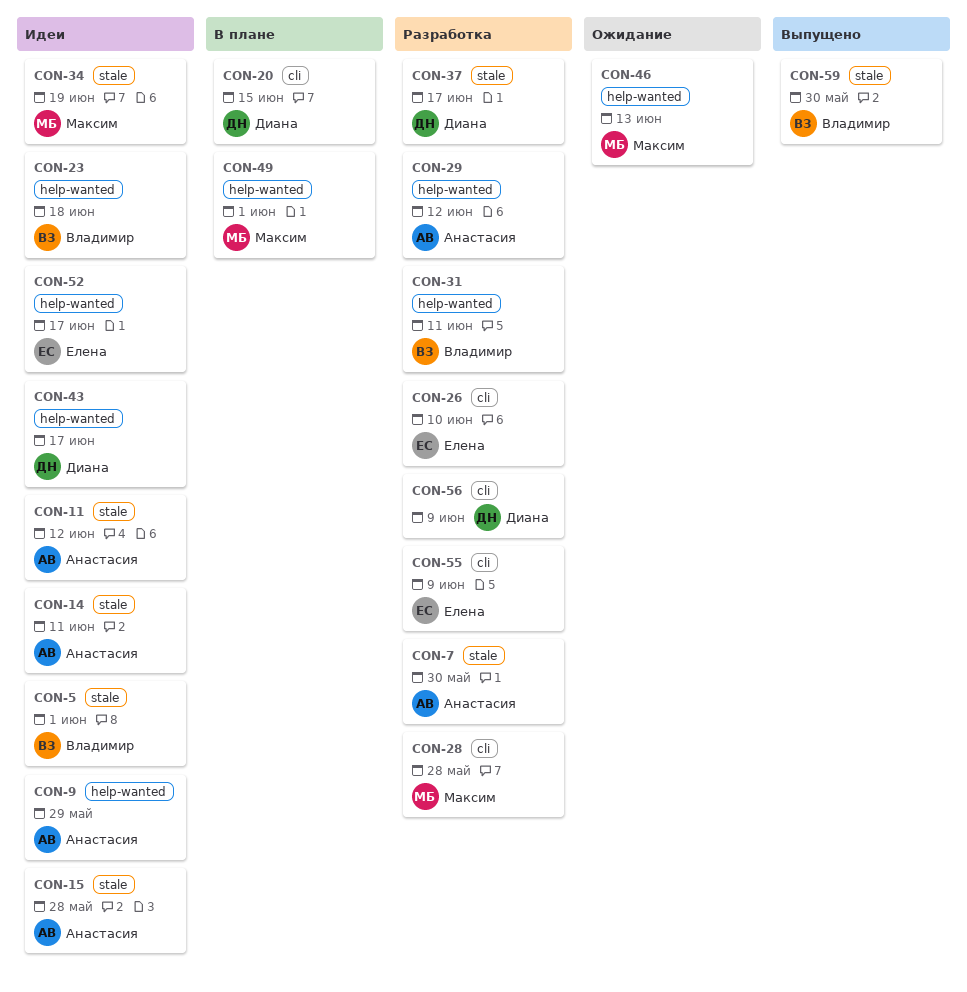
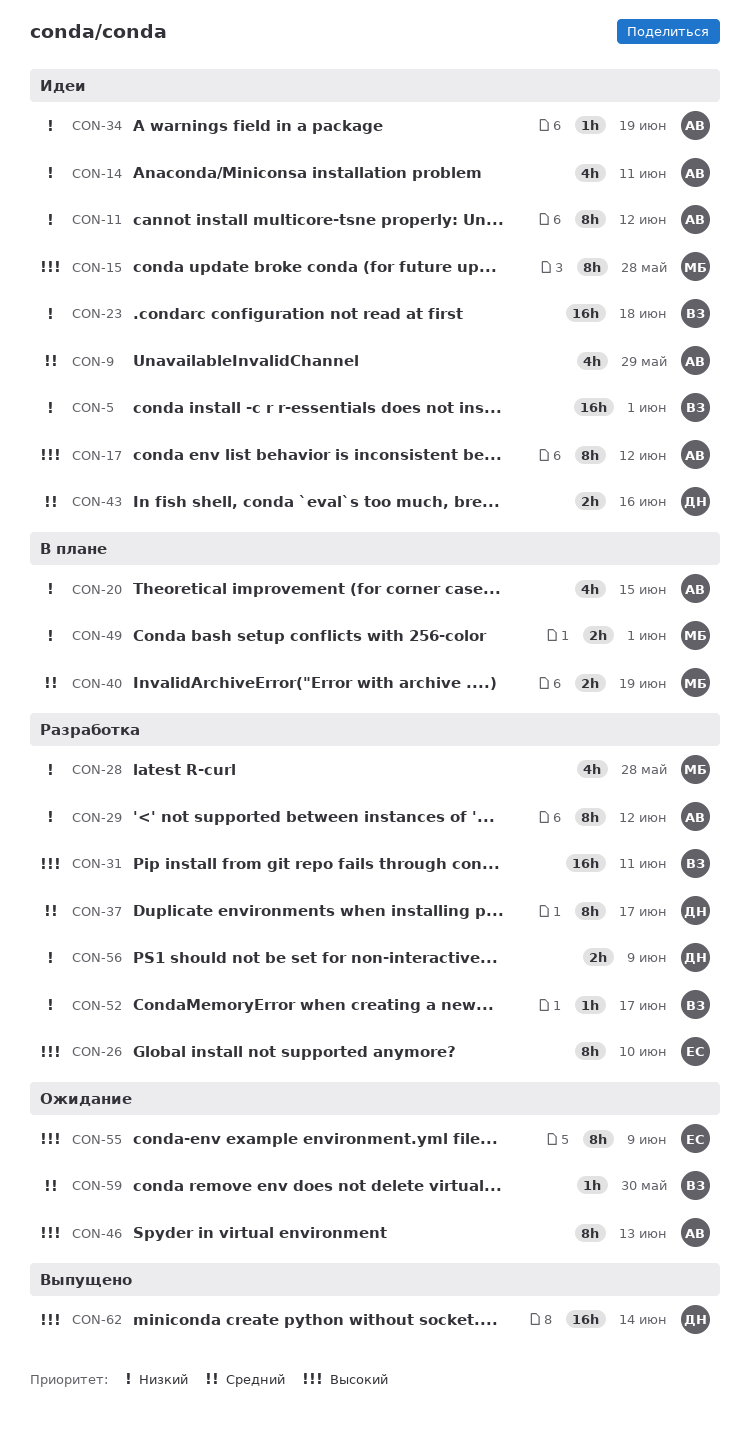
CON-7: present -> none
CON-15, owner: Анастасия -> Максим
CON-17: none -> present
CON-20, owner: Диана -> Анастасия
CON-34, owner: Максим -> Анастасия
CON-40: none -> present
CON-43, due: Jun 17 -> Jun 16
CON-46, owner: Максим -> Анастасия
CON-52, status: Идеи -> Разработка
CON-52, owner: Елена -> Владимир
CON-55, status: Разработка -> Ожидание
CON-59, status: Выпущено -> Ожидание
CON-62: none -> present

